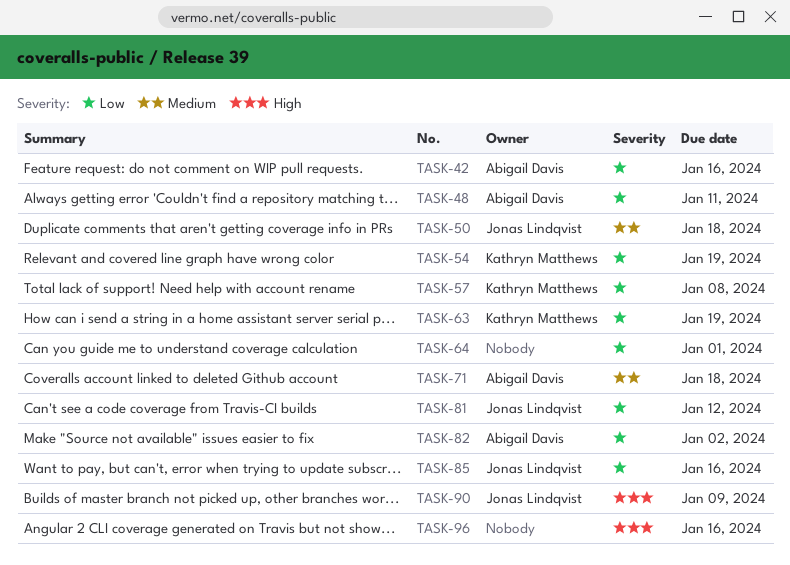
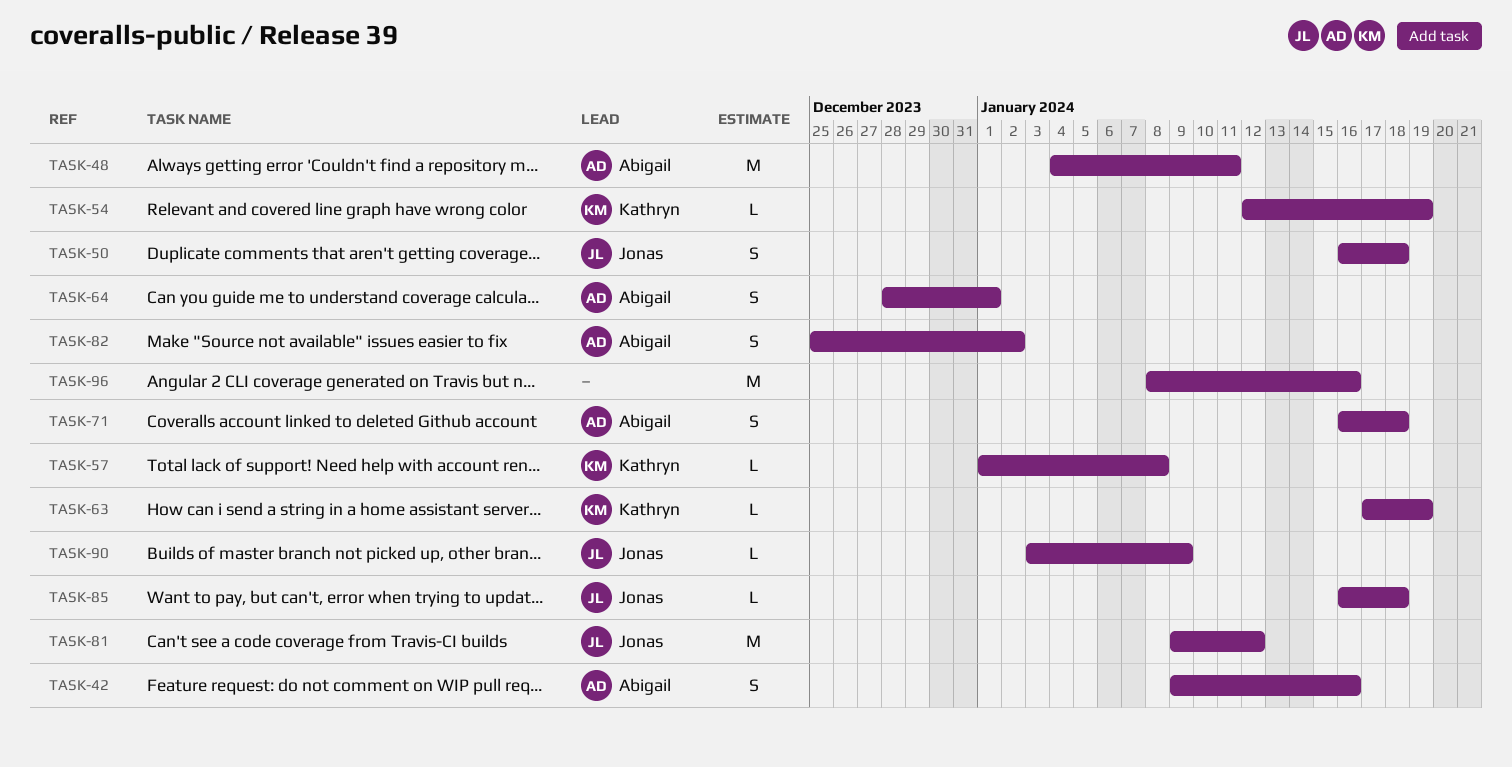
TASK-64, owner: none -> Abigail Davis
TASK-85, due: Jan 16 -> Jan 18

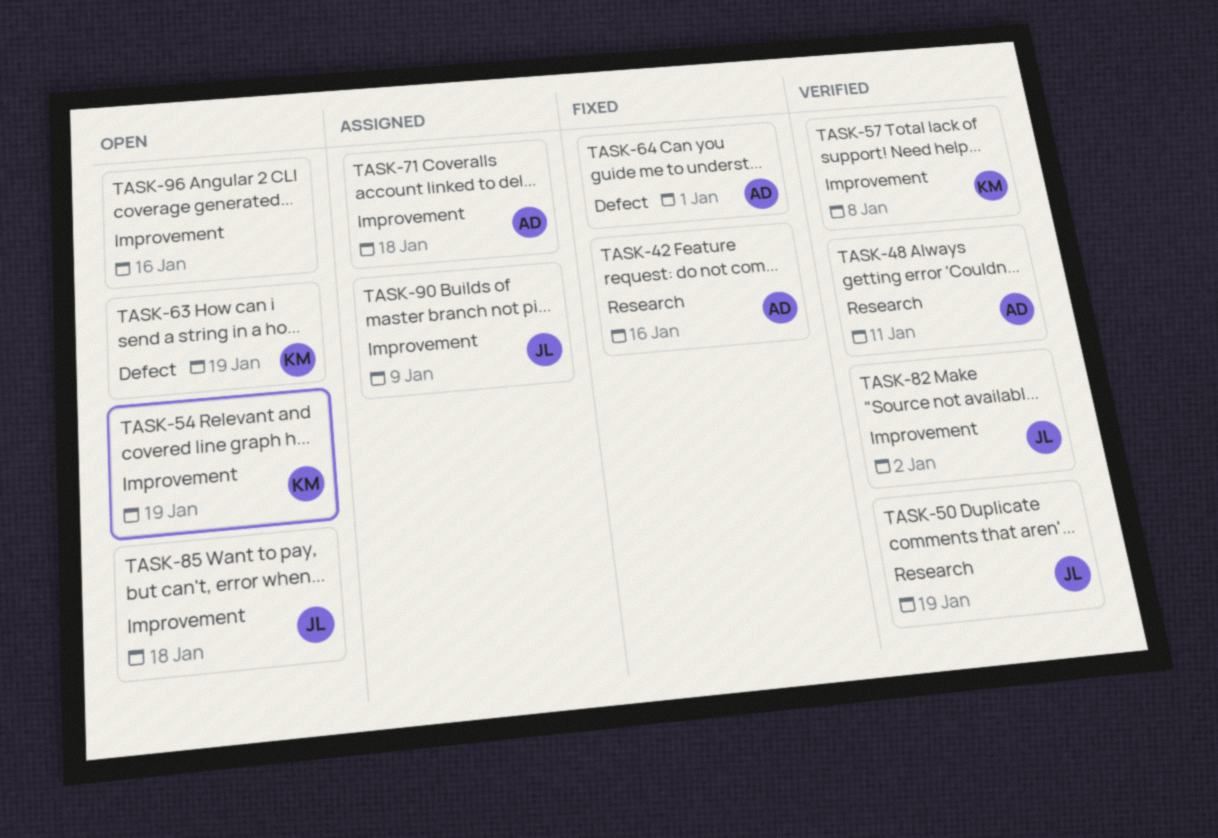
TASK-50, due: Jan 18 -> Jan 19
TASK-81: present -> none
TASK-82, owner: Abigail -> Jonas

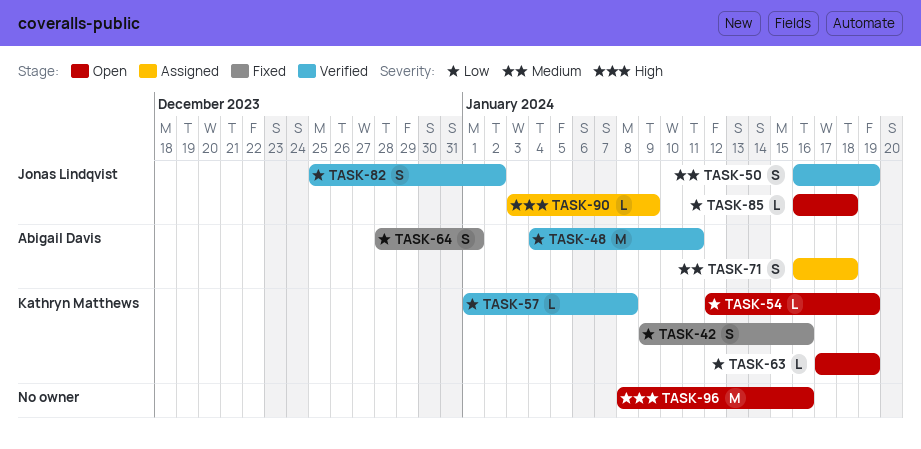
TASK-42, owner: Abigail Davis -> Kathryn Matthews

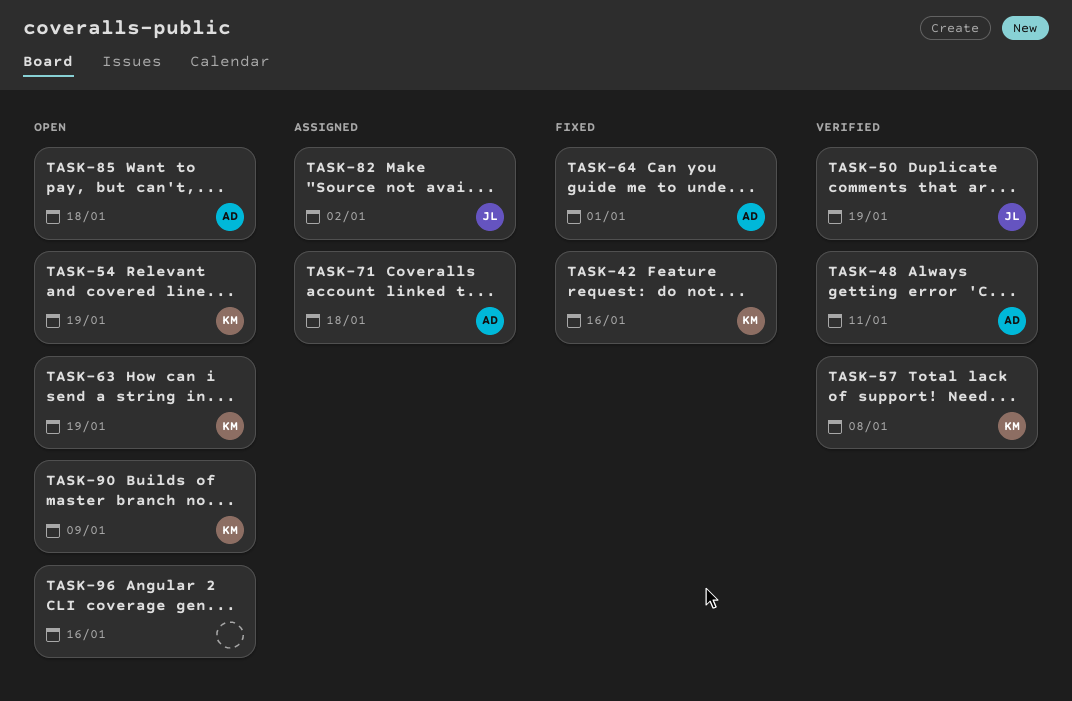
TASK-82, status: Verified -> Assigned
TASK-85, owner: Jonas Lindqvist -> Abigail Davis
TASK-90, status: Assigned -> Open
TASK-90, owner: Jonas Lindqvist -> Kathryn Matthews

